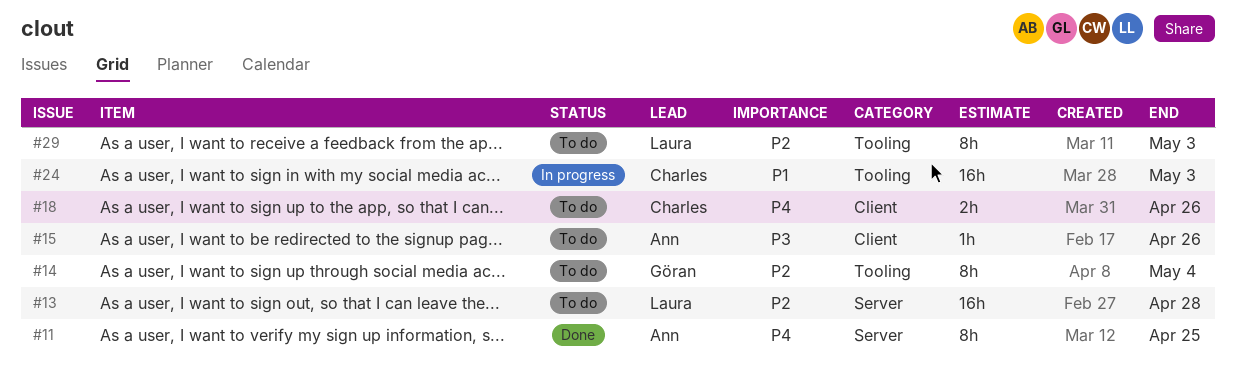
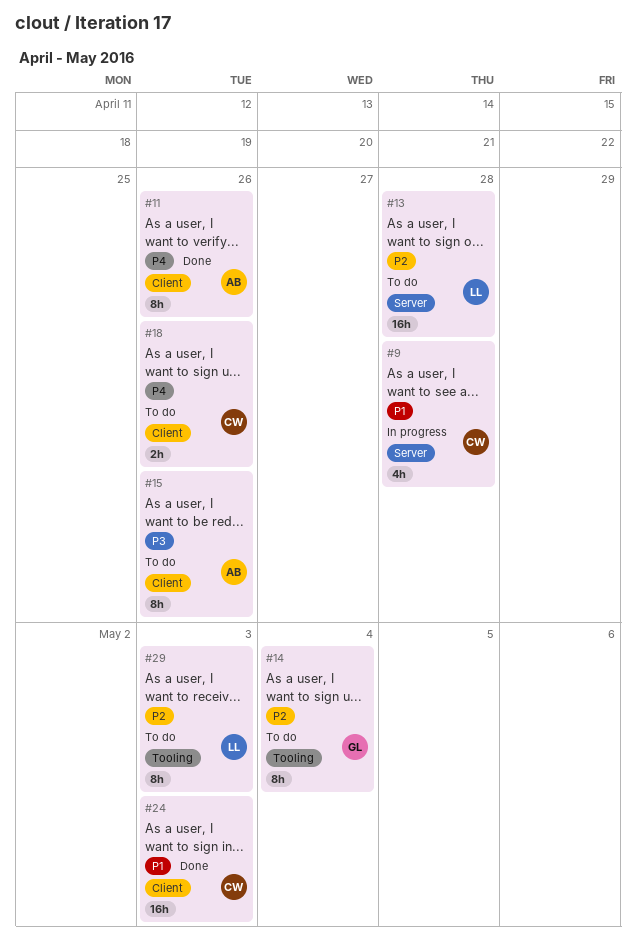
#9: none -> present
#11, label: Server -> Client
#11, due: Apr 25 -> Apr 26
#15, estimate: 1h -> 8h
#24, status: In progress -> Done
#24, label: Tooling -> Client

